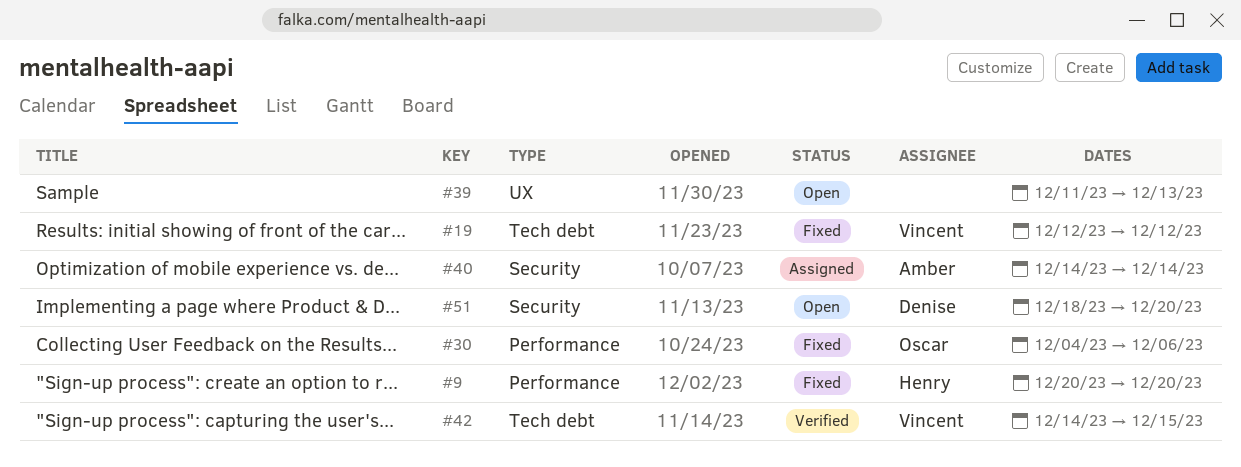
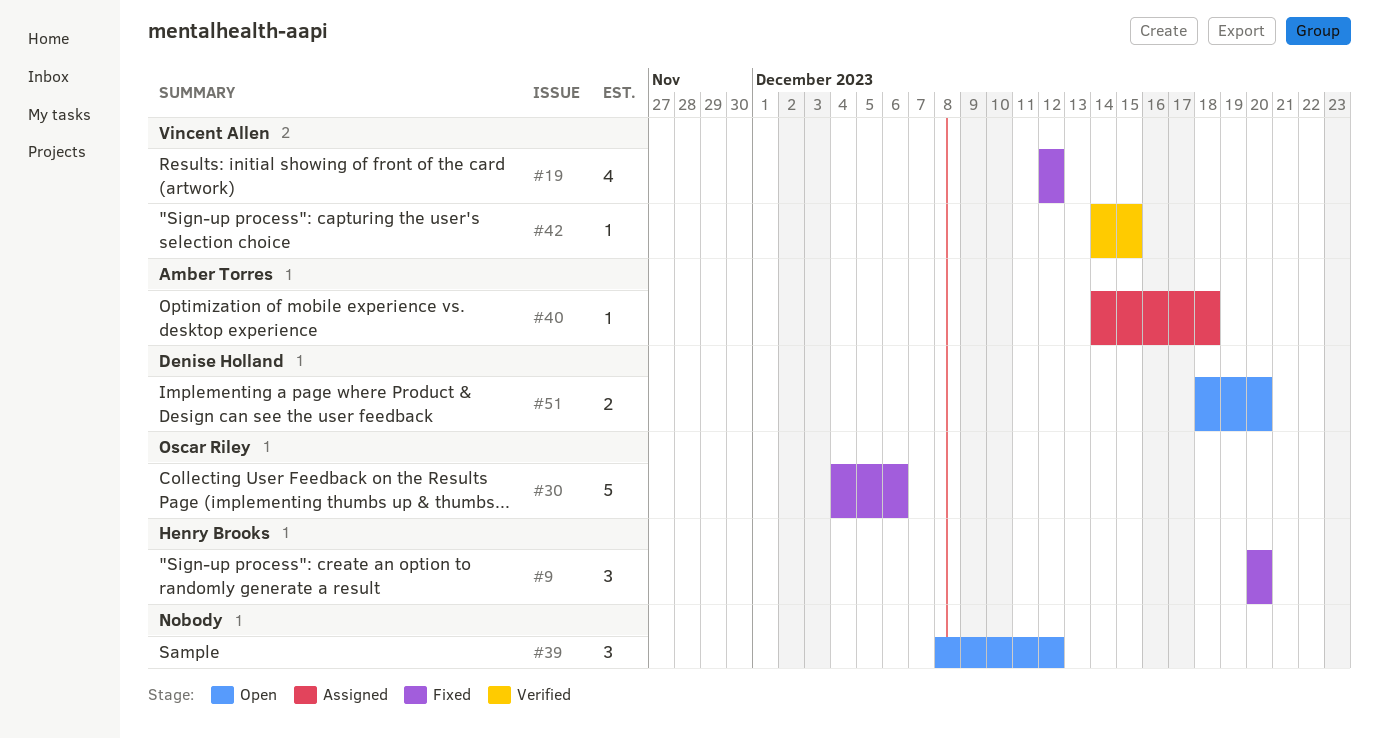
#39, start: Dec 11 -> Dec 8
#39, due: Dec 13 -> Dec 12
#40, due: Dec 14 -> Dec 18

